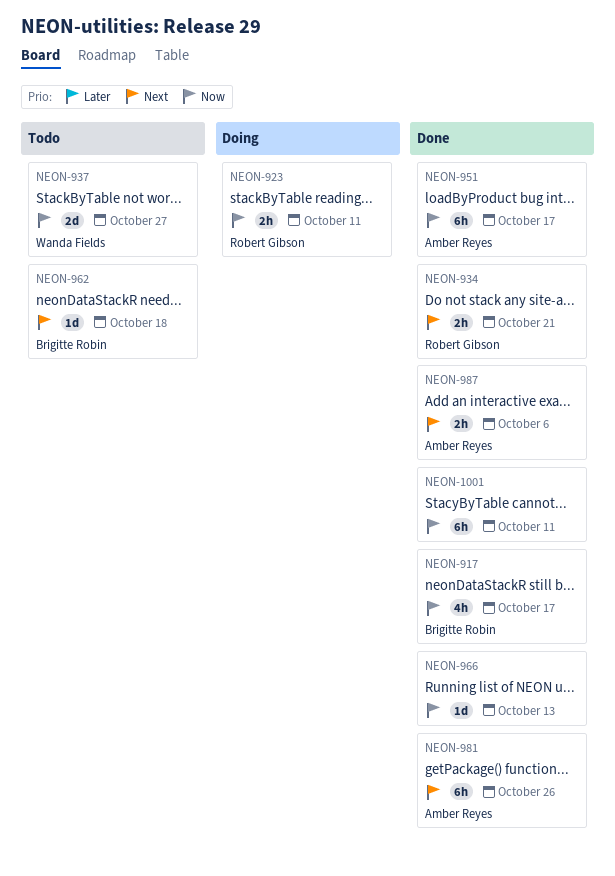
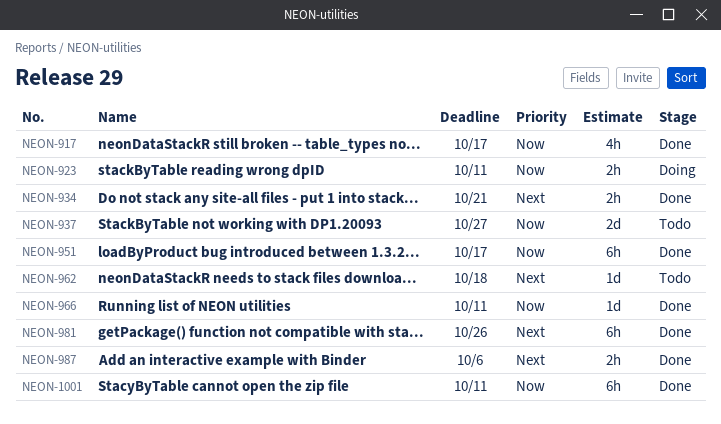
NEON-966, due: Oct 13 -> Oct 11

